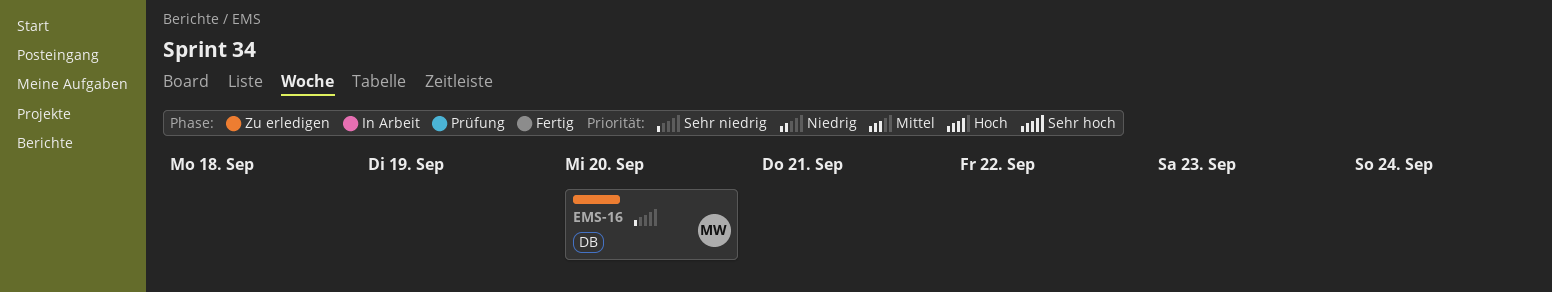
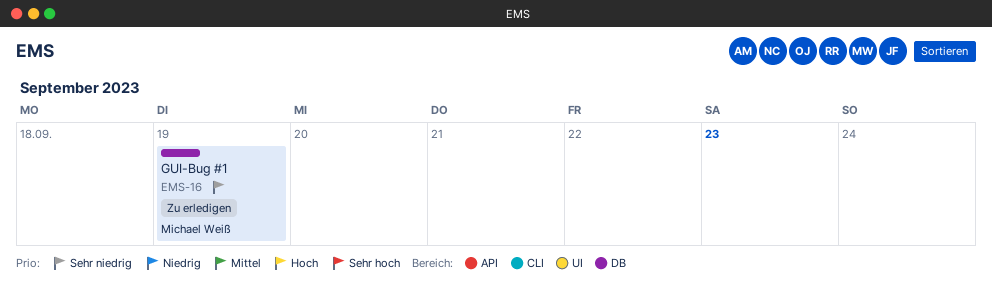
EMS-16, due: Sep 20 -> Sep 19

